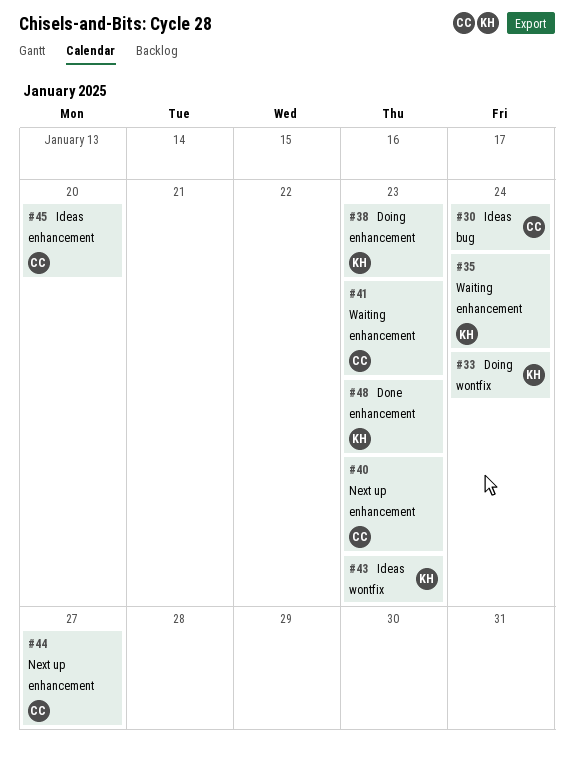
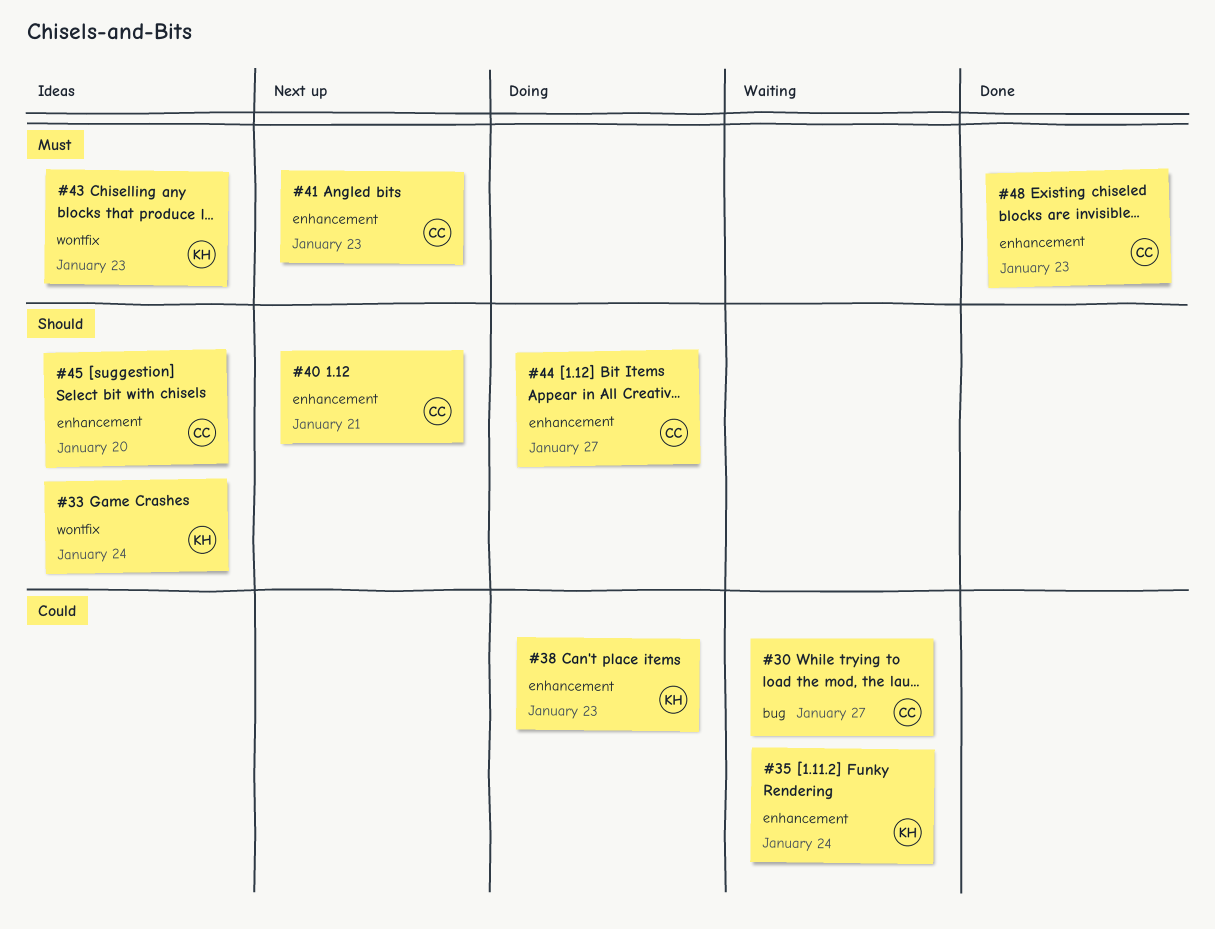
#30, status: Ideas -> Waiting
#30, due: Jan 24 -> Jan 27
#33, status: Doing -> Ideas
#40, due: Jan 23 -> Jan 21
#41, status: Waiting -> Next up
#44, status: Next up -> Doing
#48, owner: KH -> CC

